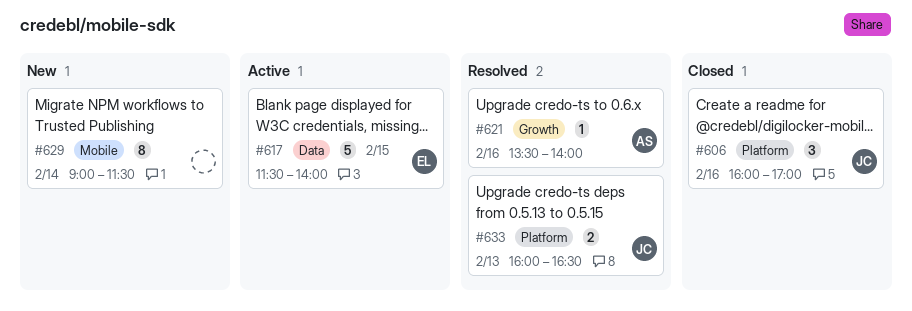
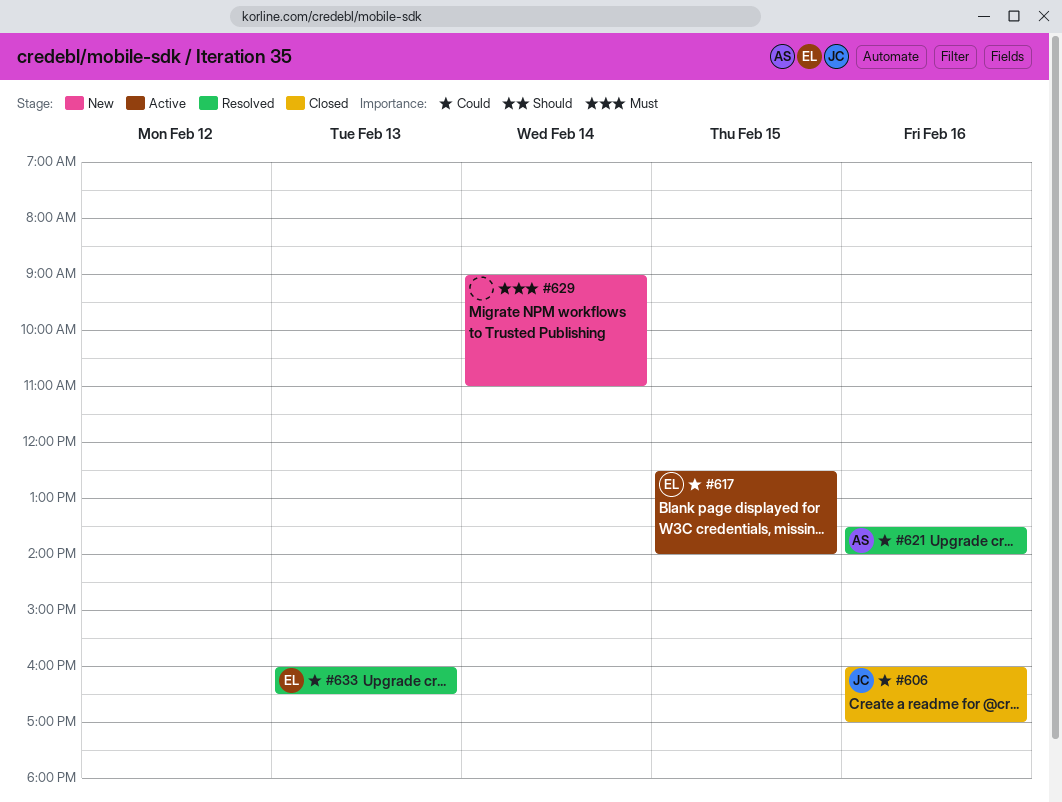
#617, begins: 11:30 -> 12:30
#629, ends: 11:30 -> 11:00
#633, owner: JC -> EL

